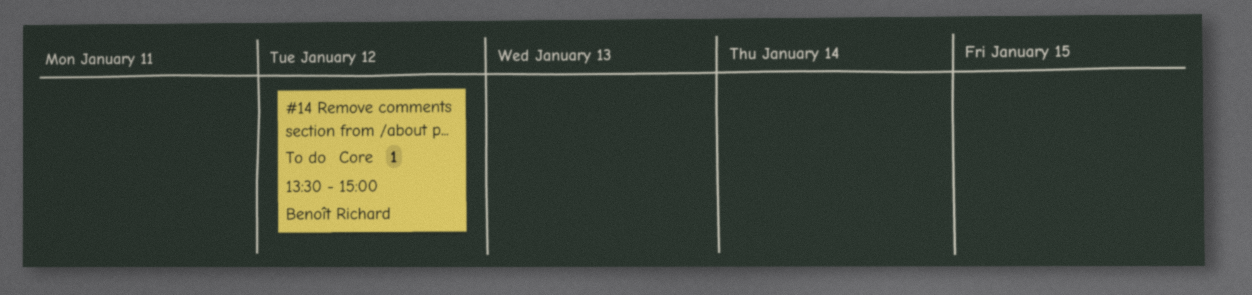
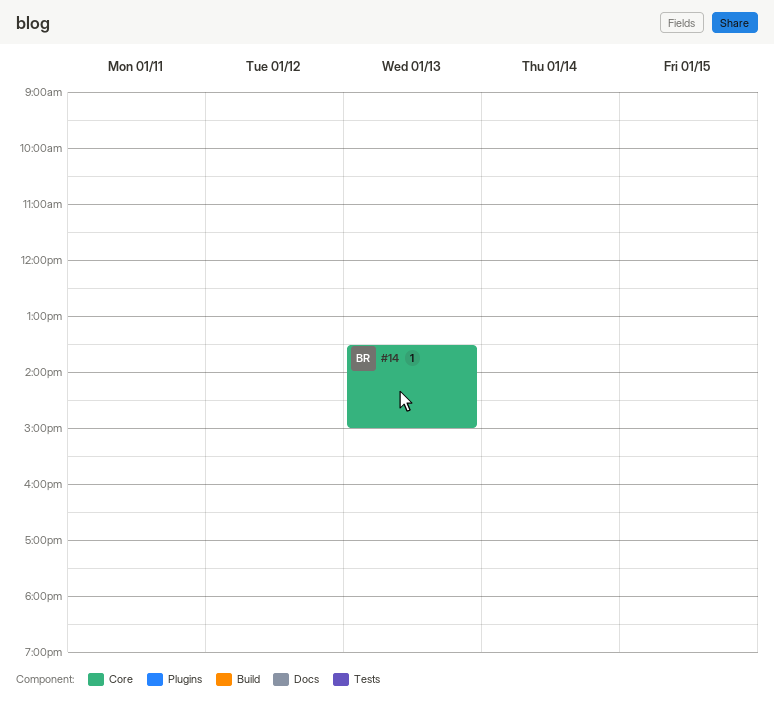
#14, day: Jan 12 -> Jan 13

